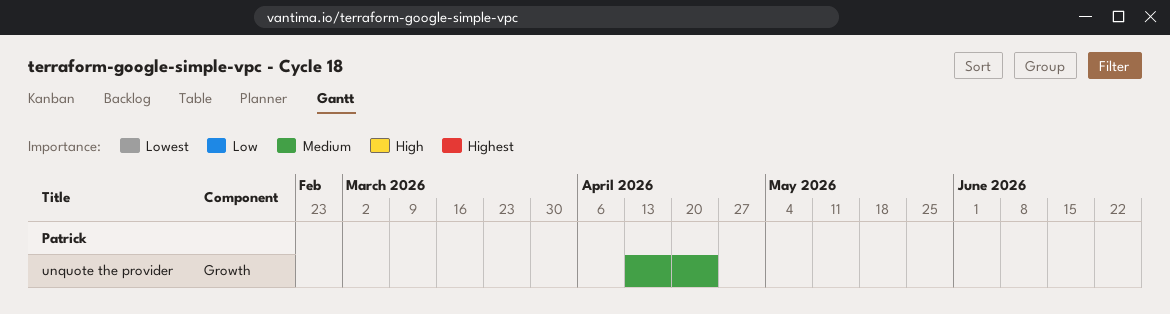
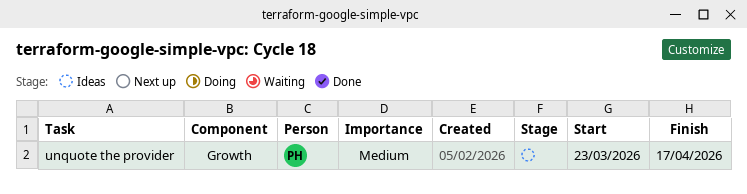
unquote the provider, start: Apr 13 -> Mar 23
unquote the provider, due: Apr 24 -> Apr 17

